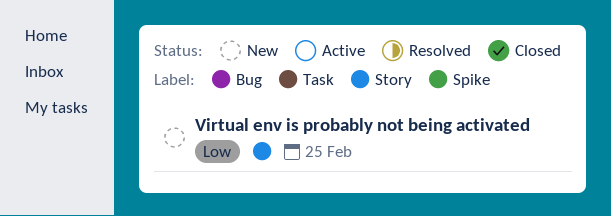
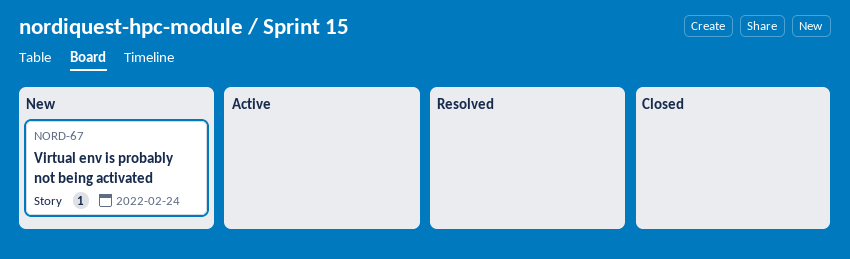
Virtual env is probably not being activated, due: Feb 25 -> Feb 24

